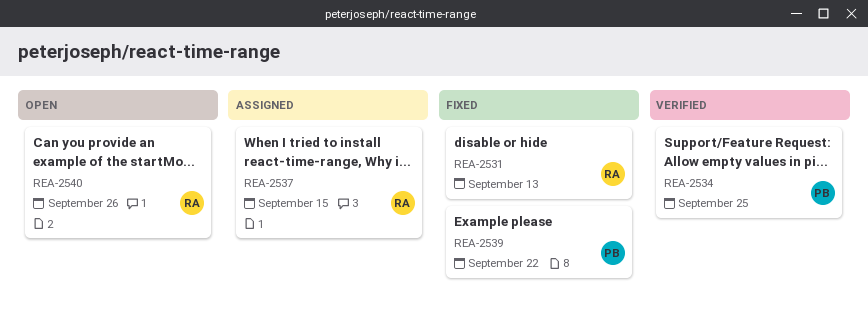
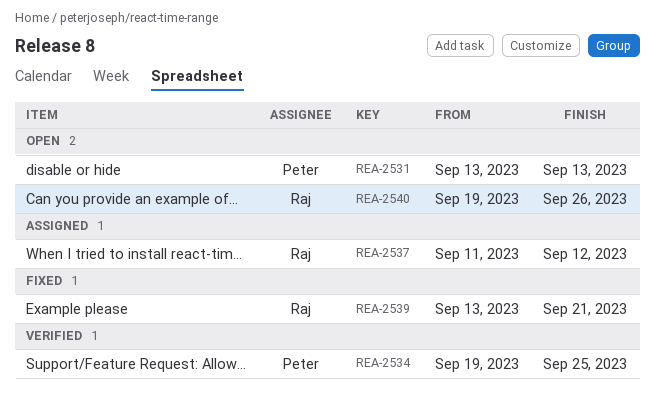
REA-2531, status: Fixed -> Open
REA-2531, owner: Raj -> Peter
REA-2537, due: Sep 15 -> Sep 12
REA-2539, owner: Peter -> Raj
REA-2539, due: Sep 22 -> Sep 21

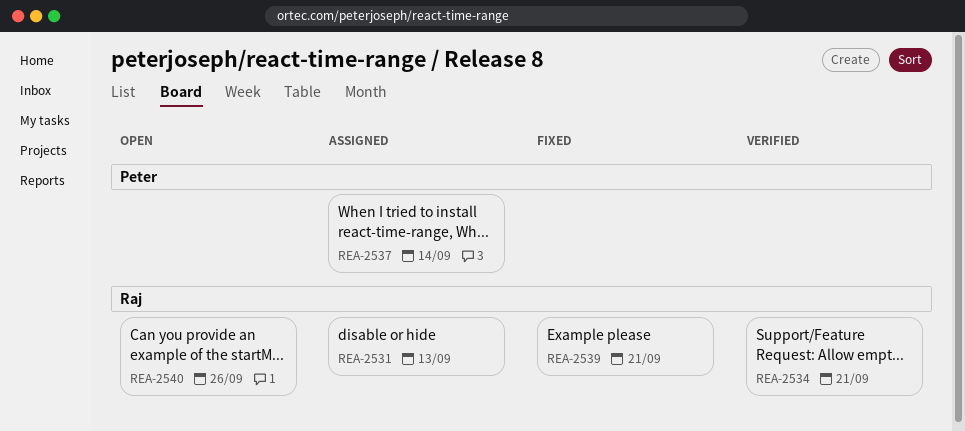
REA-2531, status: Open -> Assigned
REA-2531, owner: Peter -> Raj
REA-2534, owner: Peter -> Raj
REA-2534, due: Sep 25 -> Sep 21
REA-2537, owner: Raj -> Peter
REA-2537, due: Sep 12 -> Sep 14

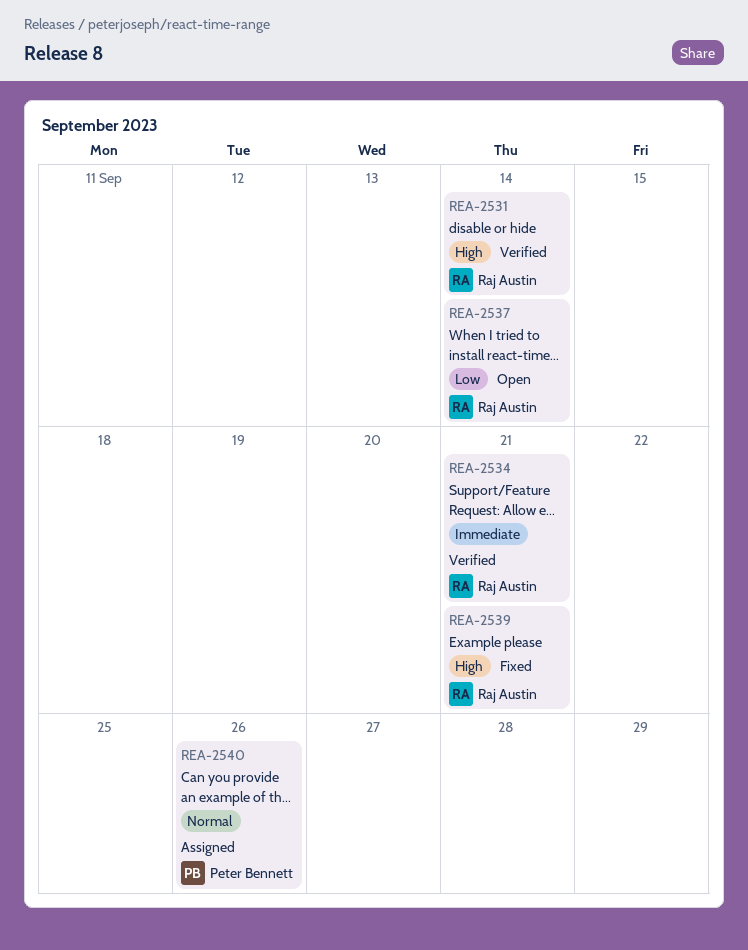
REA-2531, status: Assigned -> Verified
REA-2531, due: Sep 13 -> Sep 14
REA-2537, status: Assigned -> Open
REA-2537, owner: Peter Bennett -> Raj Austin
REA-2540, status: Open -> Assigned
REA-2540, owner: Raj Austin -> Peter Bennett

